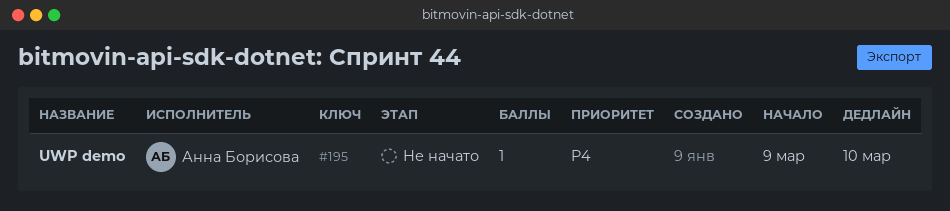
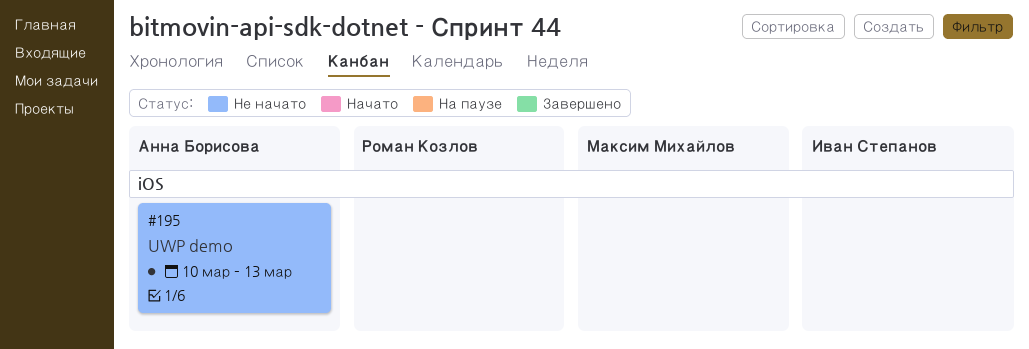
#195, start: Mar 9 -> Mar 10
#195, due: Mar 10 -> Mar 13

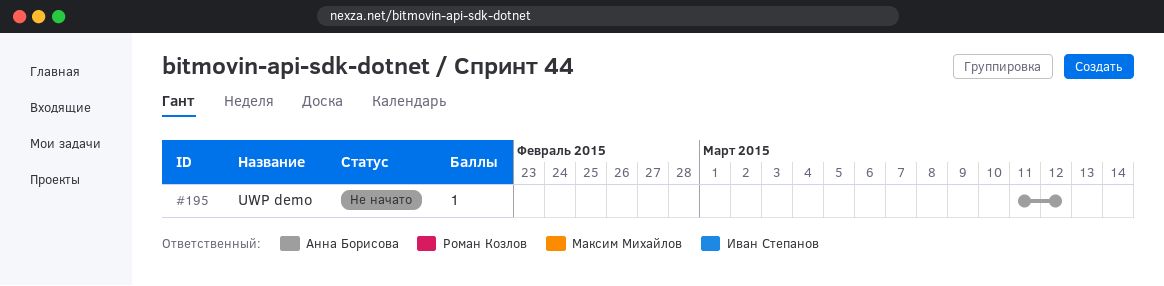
#195, start: Mar 10 -> Mar 11
#195, due: Mar 13 -> Mar 12

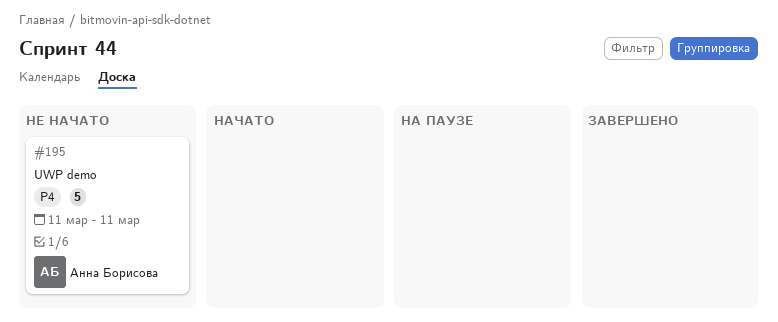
#195, estimate: 1 -> 5
#195, due: Mar 12 -> Mar 11

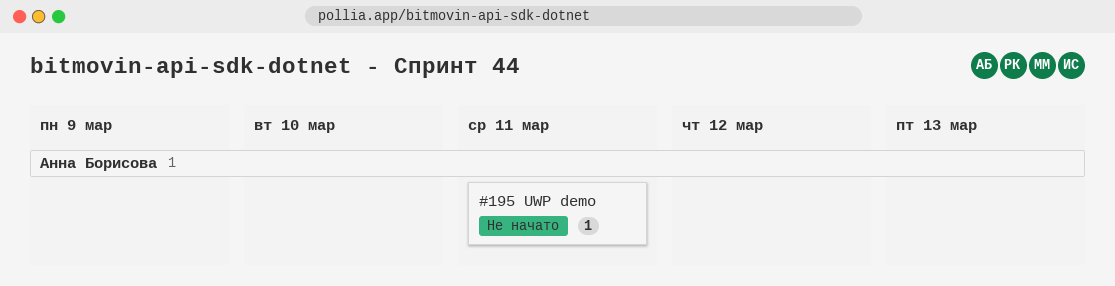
#195, estimate: 5 -> 1

